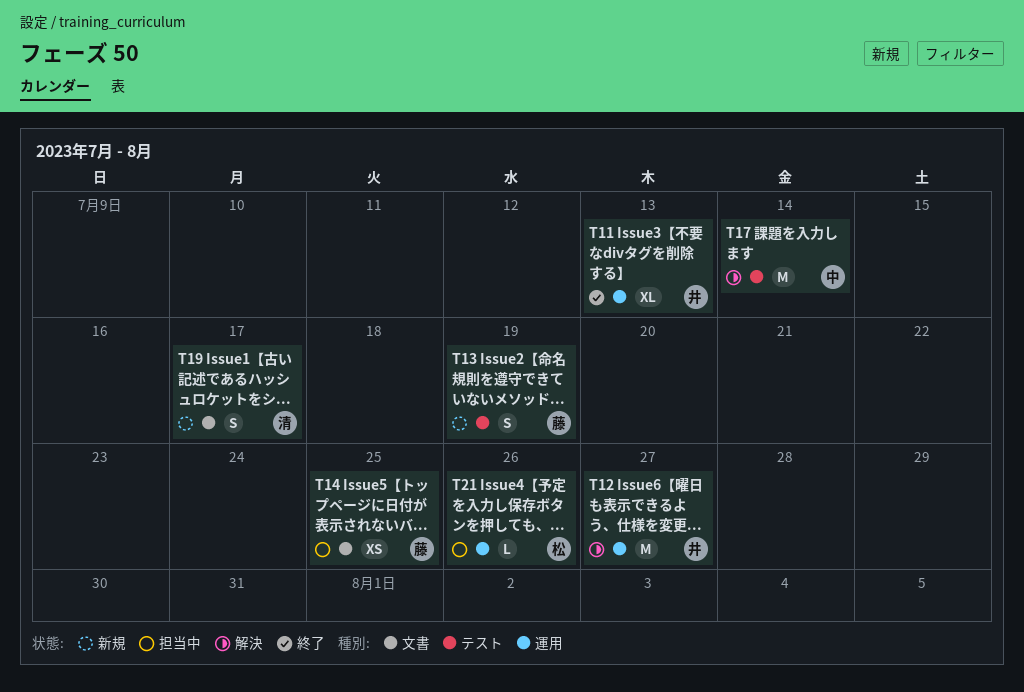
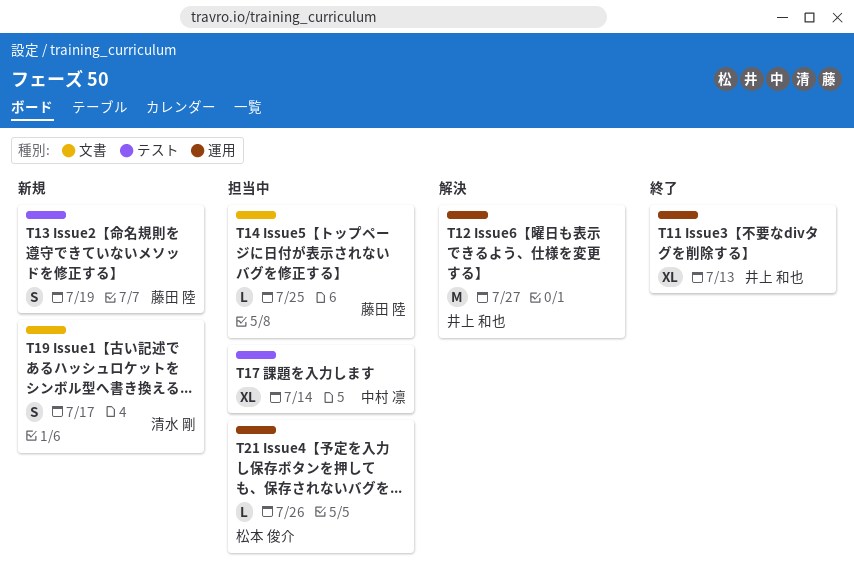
T14, estimate: XS -> L
T17, status: 解決 -> 担当中
T17, estimate: M -> XL

